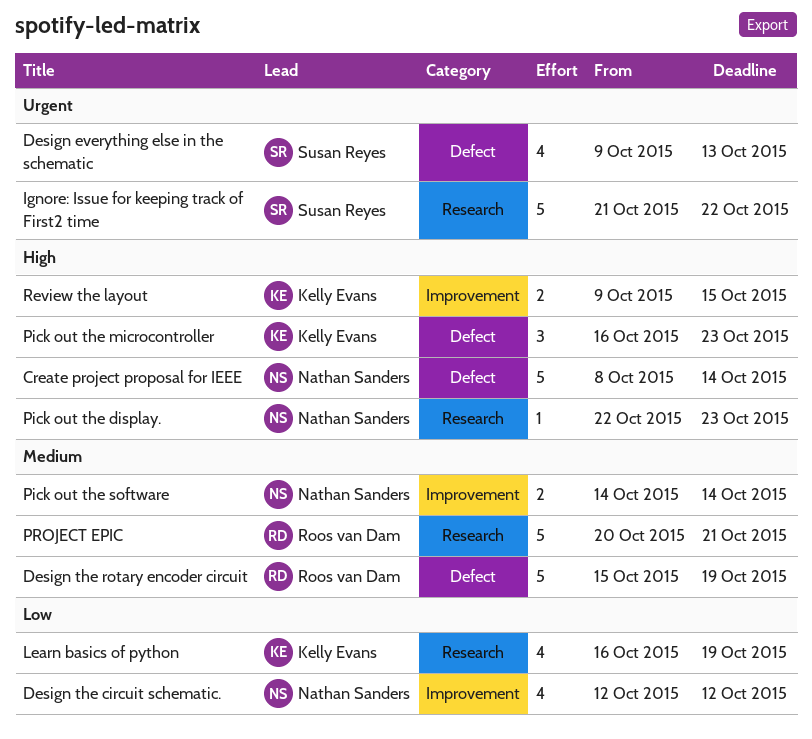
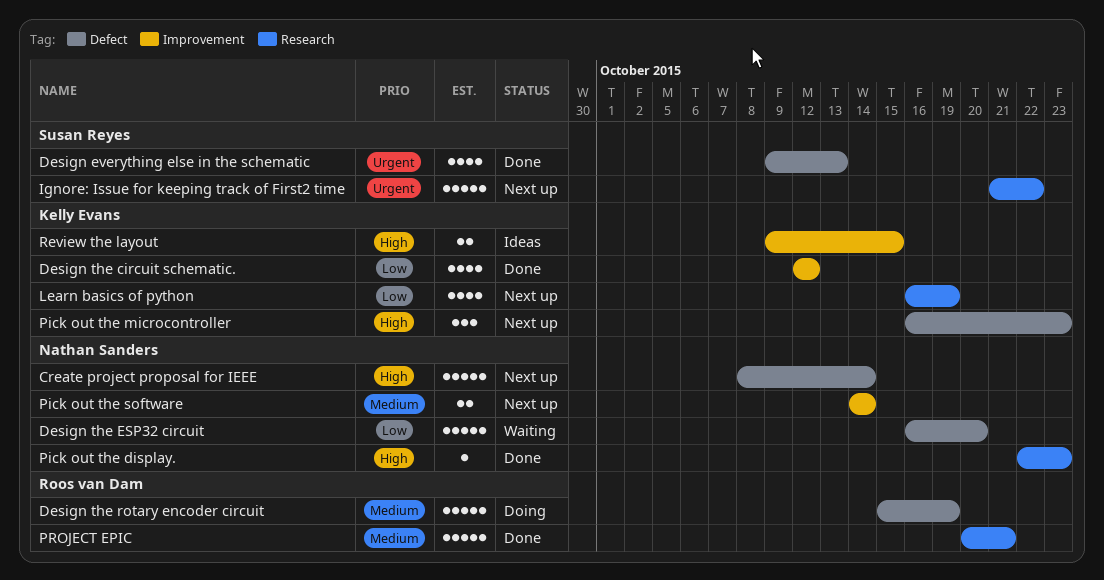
Design the circuit schematic., owner: Nathan Sanders -> Kelly Evans
Design the ESP32 circuit: none -> present

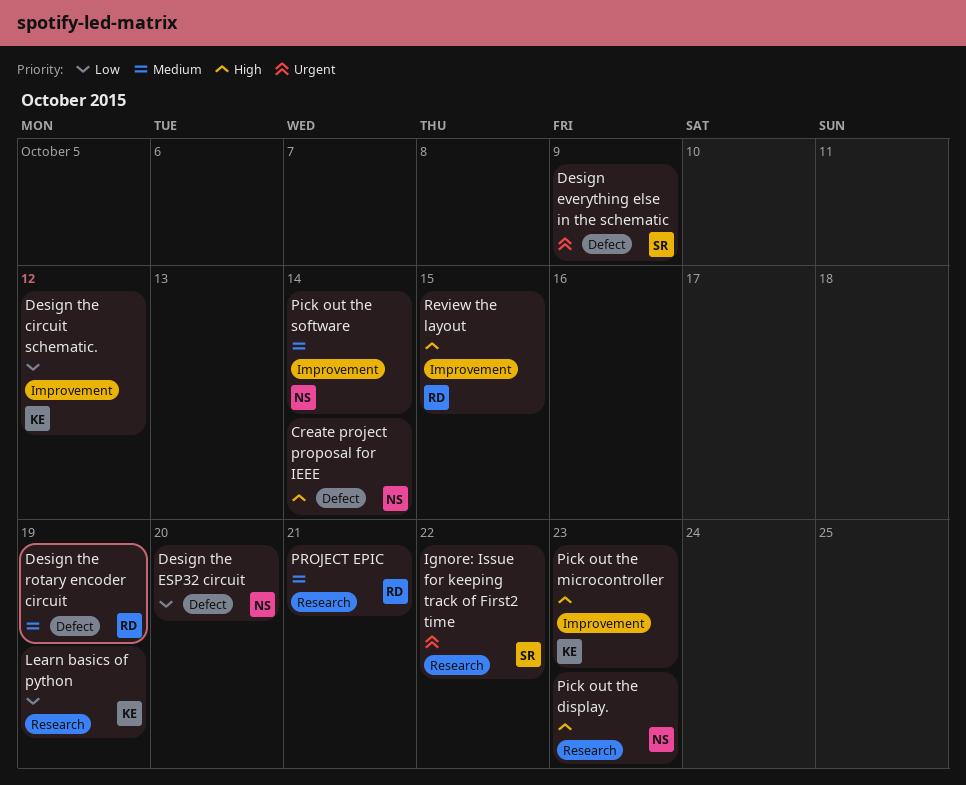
Design everything else in the schematic, due: Oct 13 -> Oct 9
Pick out the microcontroller, label: Defect -> Improvement
Review the layout, owner: Kelly Evans -> Roos van Dam

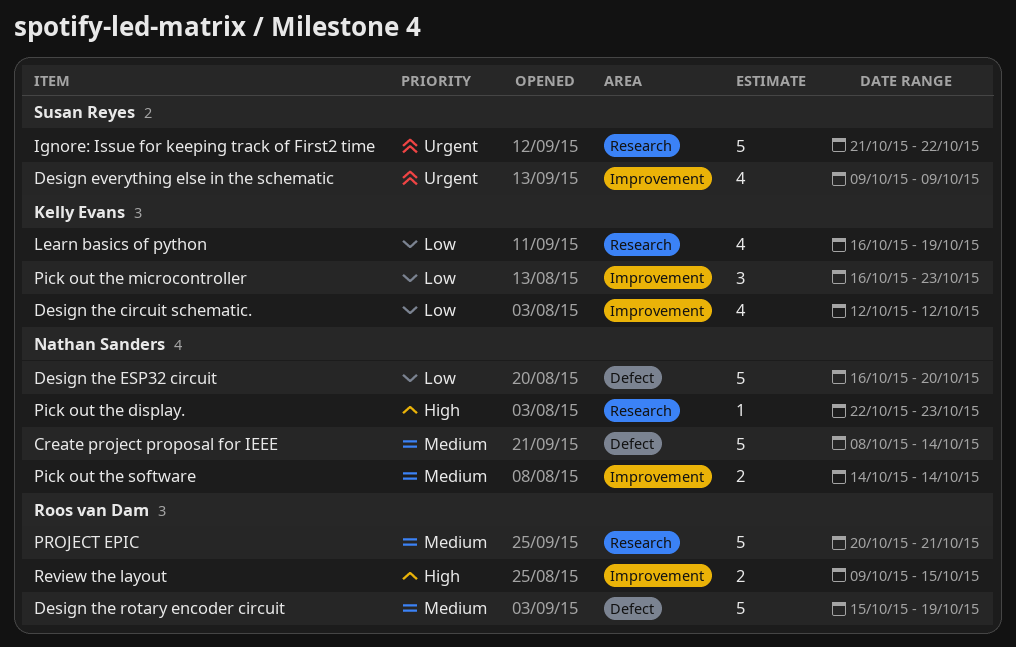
Create project proposal for IEEE, priority: High -> Medium
Design everything else in the schematic, label: Defect -> Improvement
Pick out the microcontroller, priority: High -> Low

